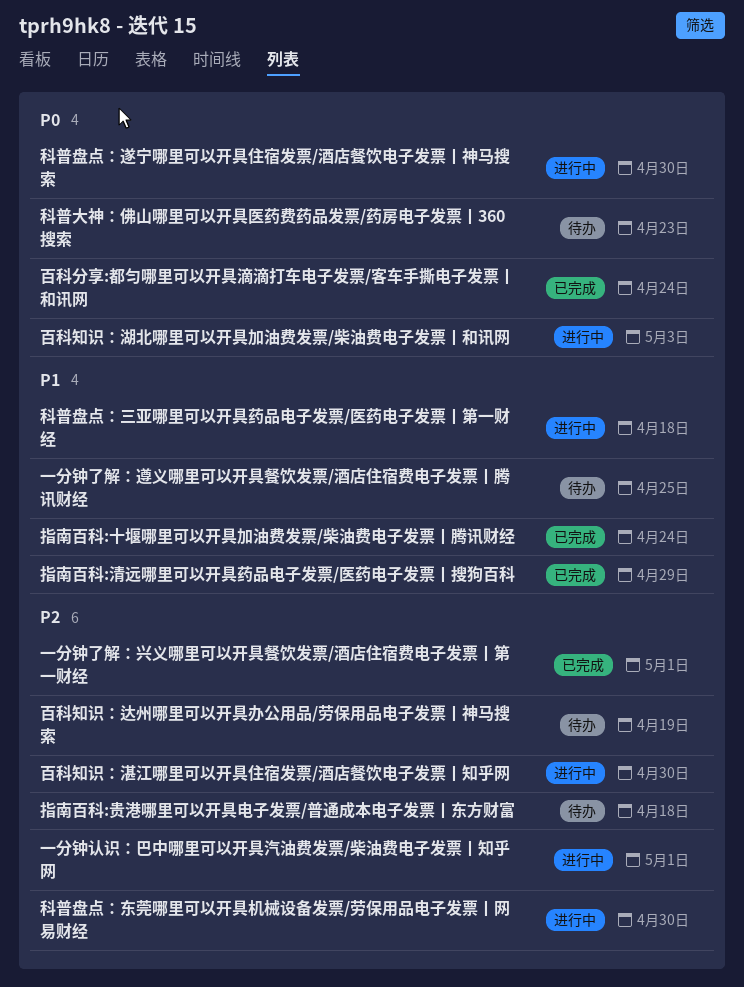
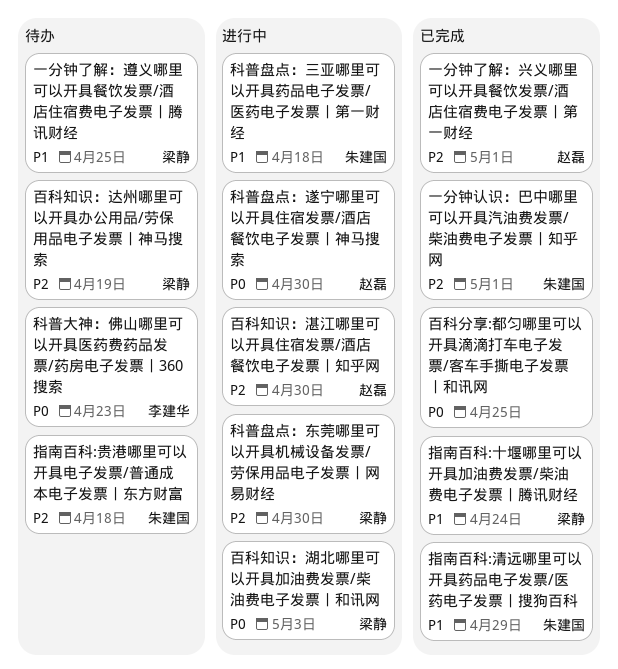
一分钟认识：巴中哪里可以开具汽油费发票/柴油费电子发票丨知乎网, status: 进行中 -> 已完成
百科分享:都匀哪里可以开具滴滴打车电子发票/客车手撕电子发票丨和讯网, due: Apr 24 -> Apr 25

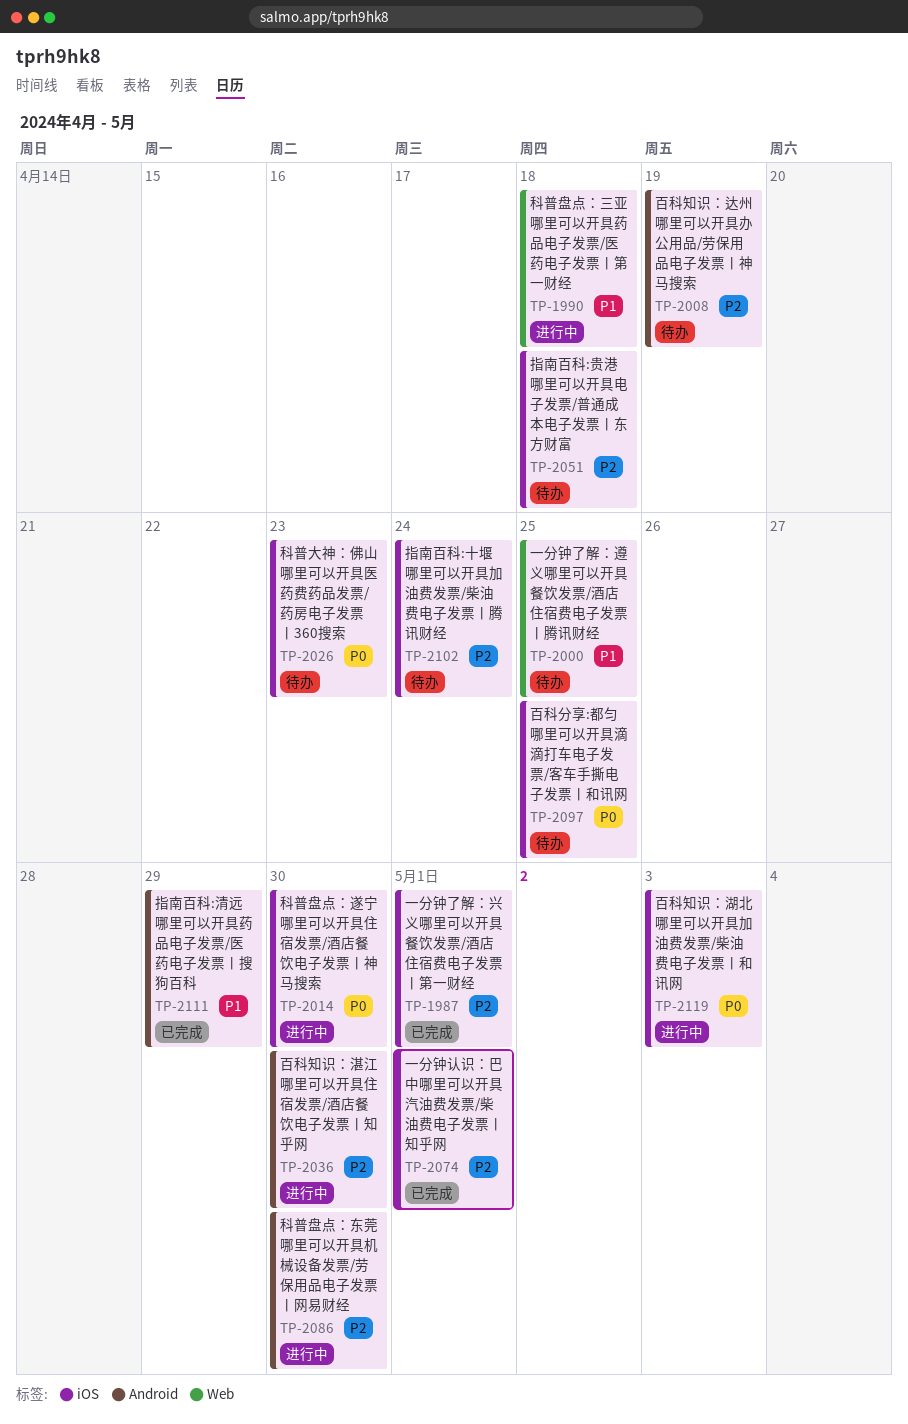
指南百科:十堰哪里可以开具加油费发票/柴油费电子发票丨腾讯财经, status: 已完成 -> 待办
指南百科:十堰哪里可以开具加油费发票/柴油费电子发票丨腾讯财经, priority: P1 -> P2
百科分享:都匀哪里可以开具滴滴打车电子发票/客车手撕电子发票丨和讯网, status: 已完成 -> 待办

